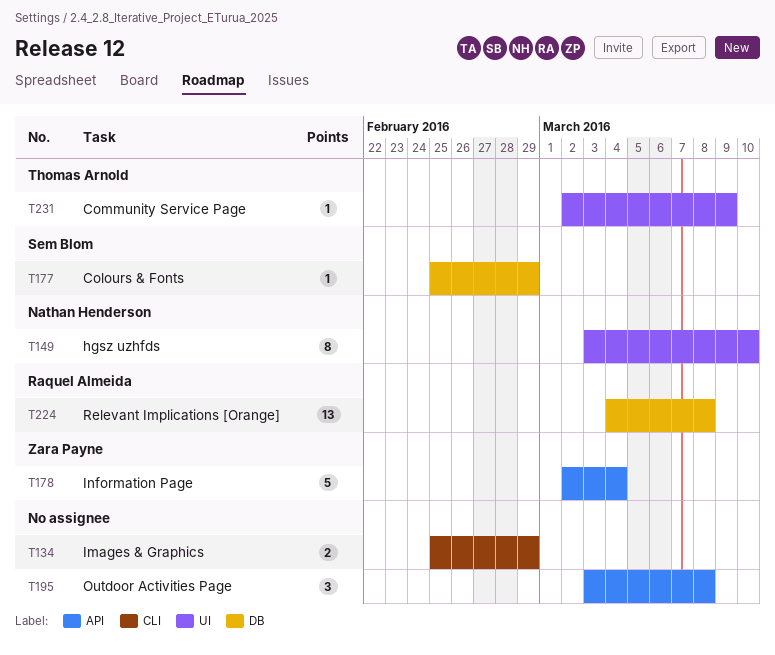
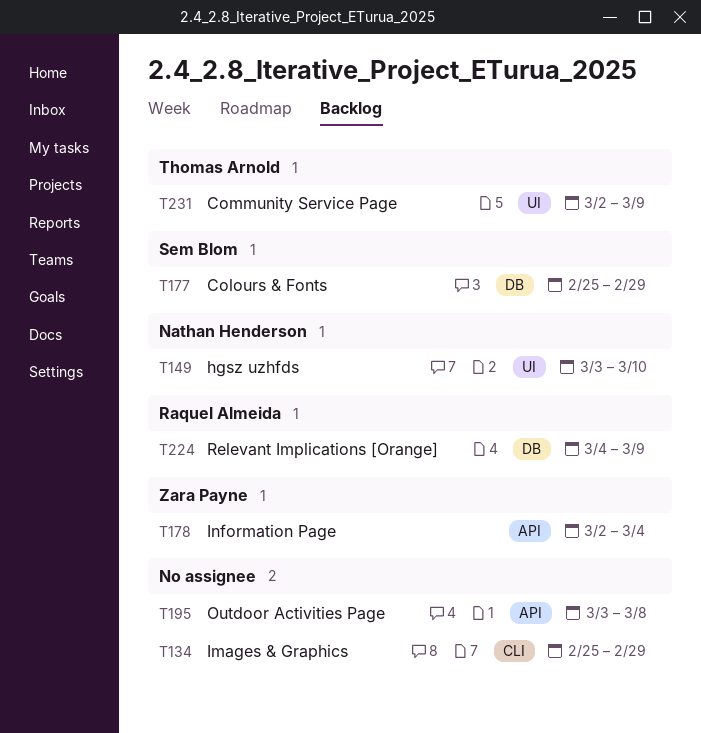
T224, due: Mar 8 -> Mar 9

